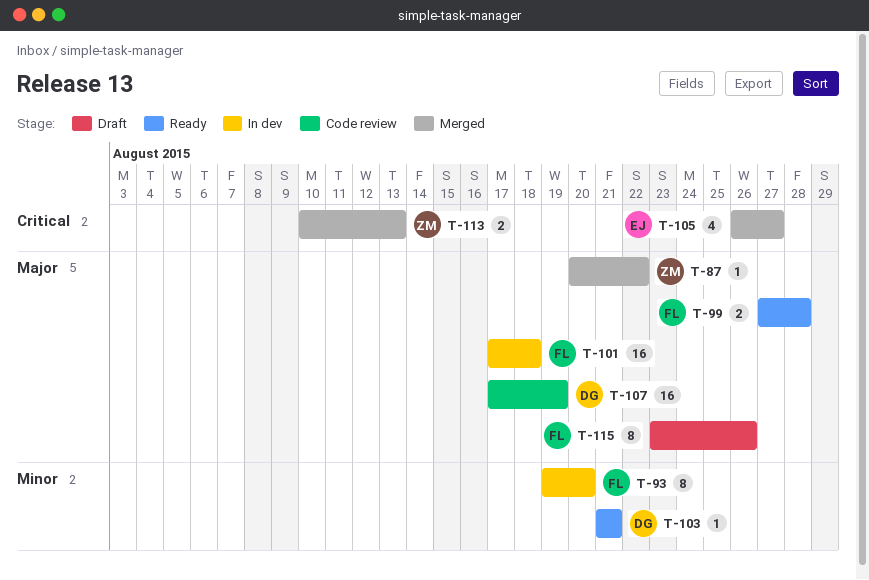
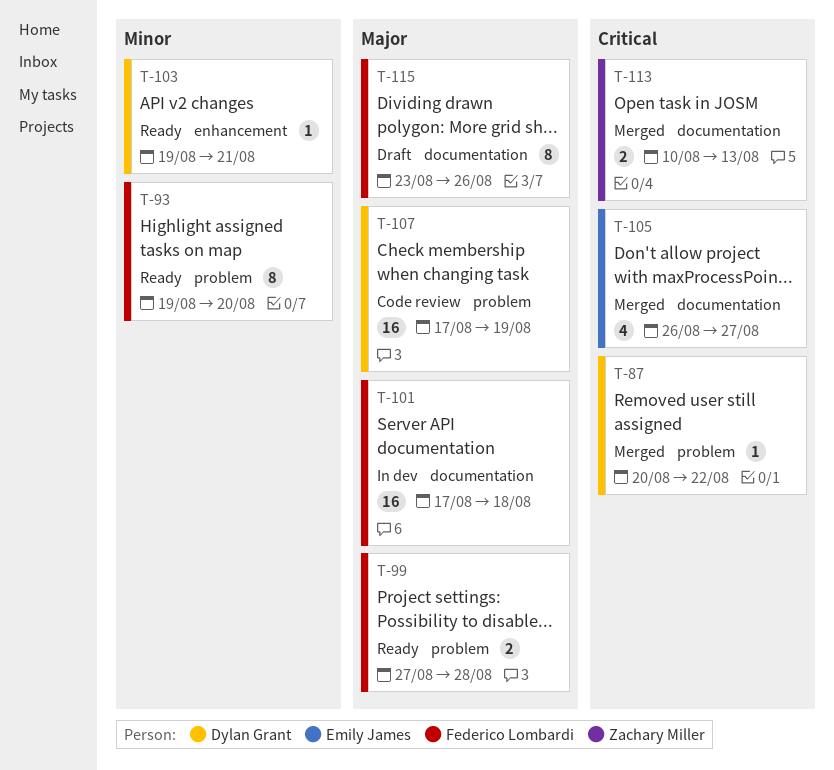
T-87, owner: Zachary Miller -> Dylan Grant
T-87, priority: Major -> Critical
T-93, status: In dev -> Ready
T-103, start: Aug 21 -> Aug 19

